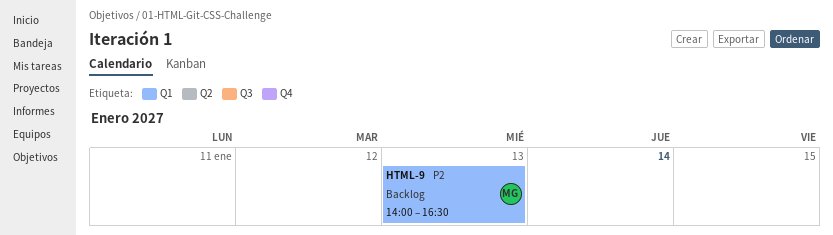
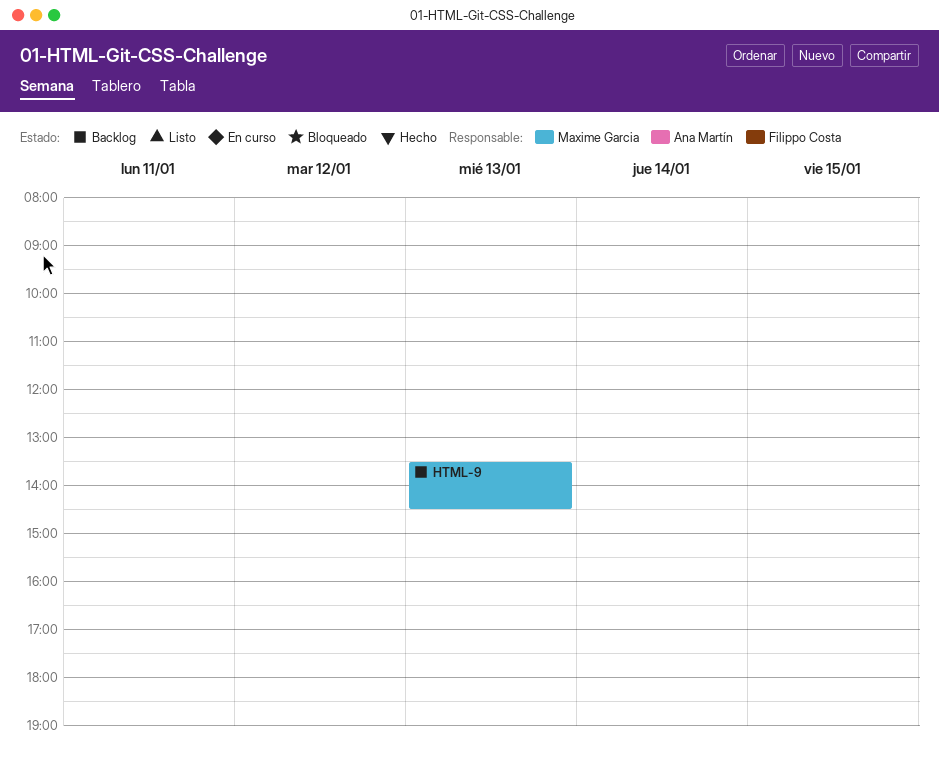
HTML-9, begins: 14:00 -> 13:30
HTML-9, ends: 16:30 -> 14:30

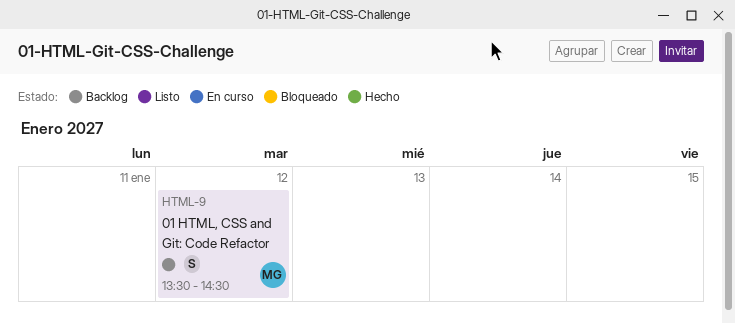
HTML-9, day: Jan 13 -> Jan 12

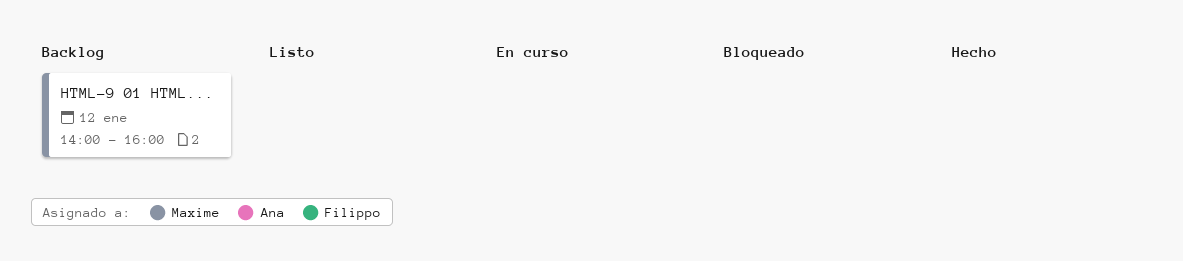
HTML-9, begins: 13:30 -> 14:00
HTML-9, ends: 14:30 -> 16:00

